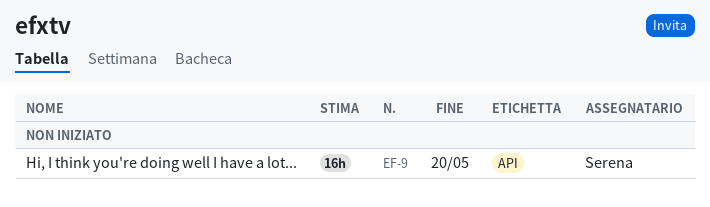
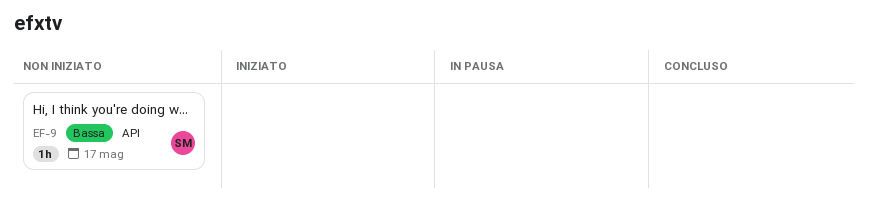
EF-9, estimate: 16h -> 1h
EF-9, due: May 20 -> May 17

